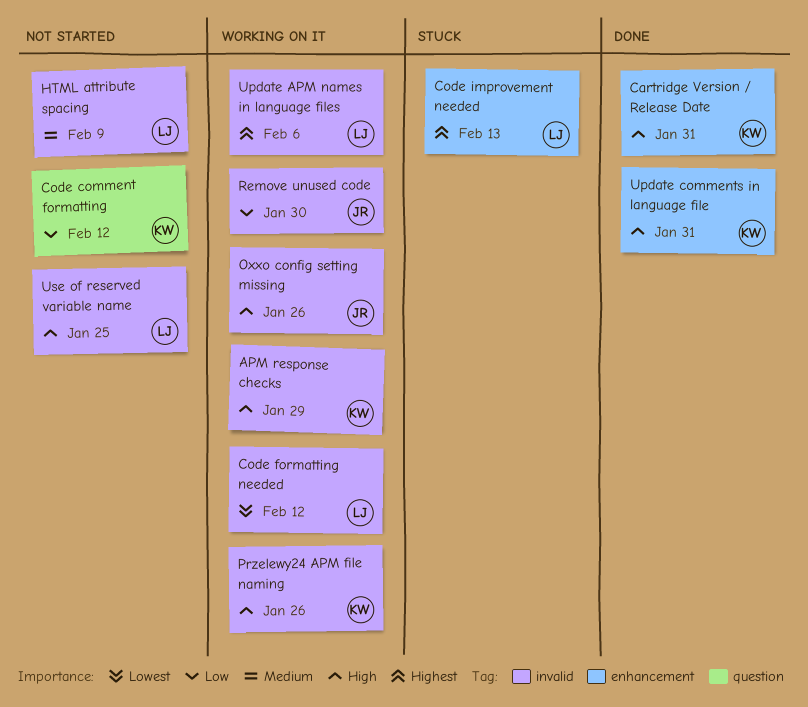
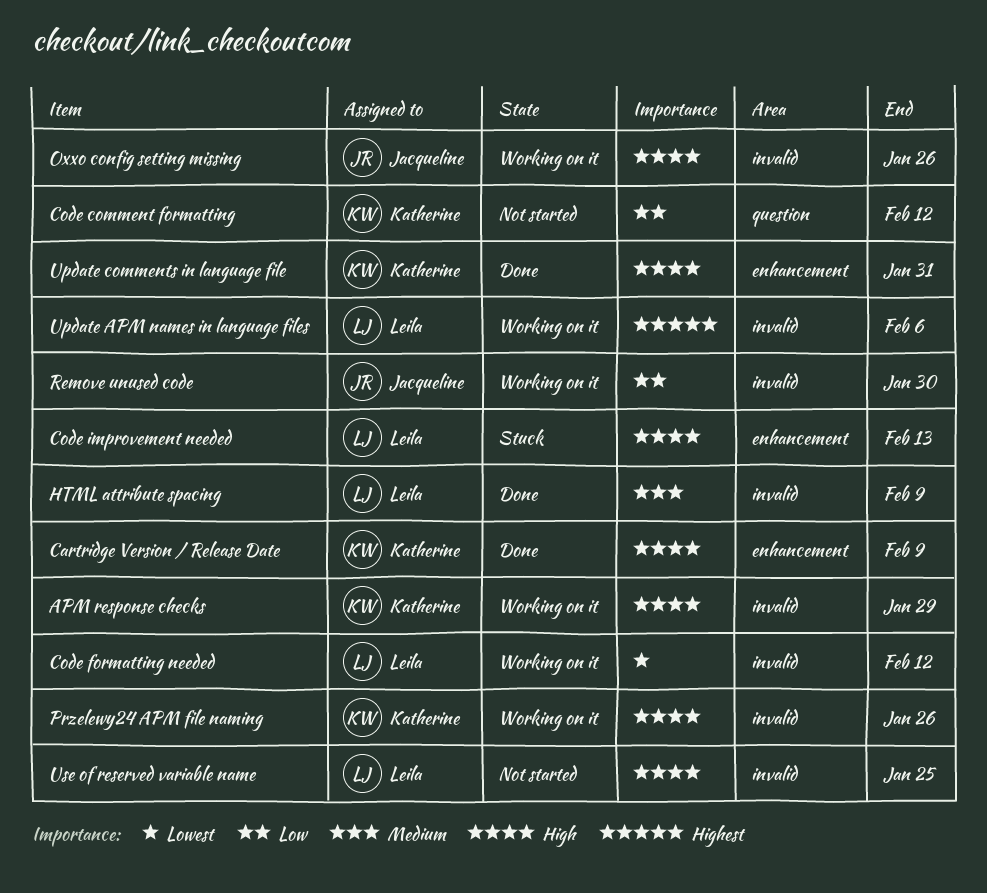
Cartridge Version / Release Date, due: Jan 31 -> Feb 9
Code improvement needed, priority: Highest -> High
HTML attribute spacing, status: Not started -> Done

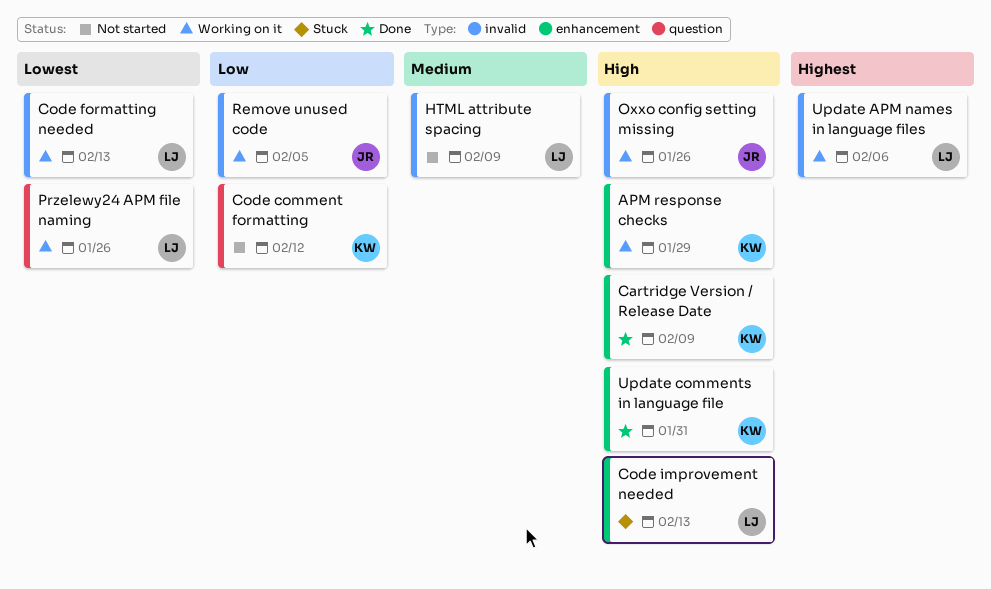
APM response checks, label: invalid -> enhancement
Code formatting needed, due: Feb 12 -> Feb 13
HTML attribute spacing, status: Done -> Not started
Przelewy24 APM file naming, owner: Katherine -> Leila
Przelewy24 APM file naming, priority: High -> Lowest
Przelewy24 APM file naming, label: invalid -> question
Remove unused code, due: Jan 30 -> Feb 5
Use of reserved variable name: present -> none

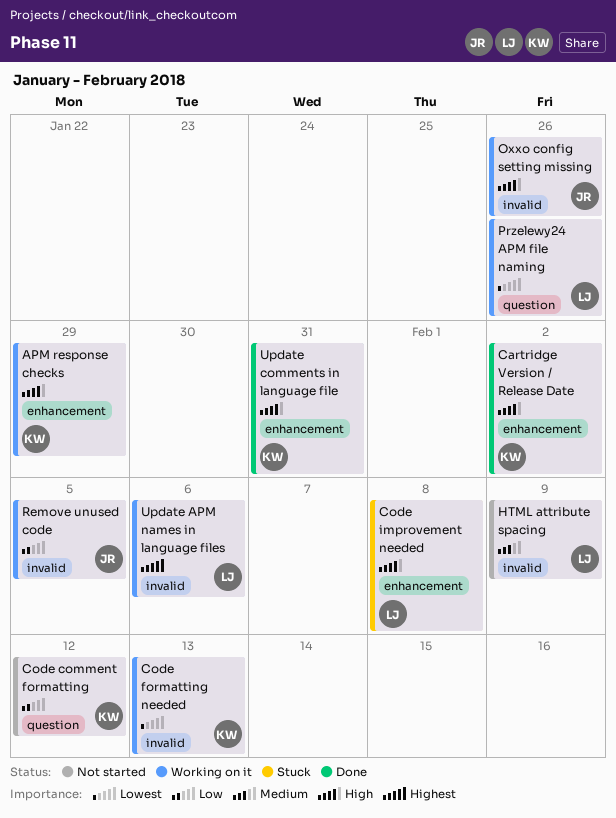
Cartridge Version / Release Date, due: Feb 9 -> Feb 2
Code formatting needed, owner: LJ -> KW
Code improvement needed, due: Feb 13 -> Feb 8

